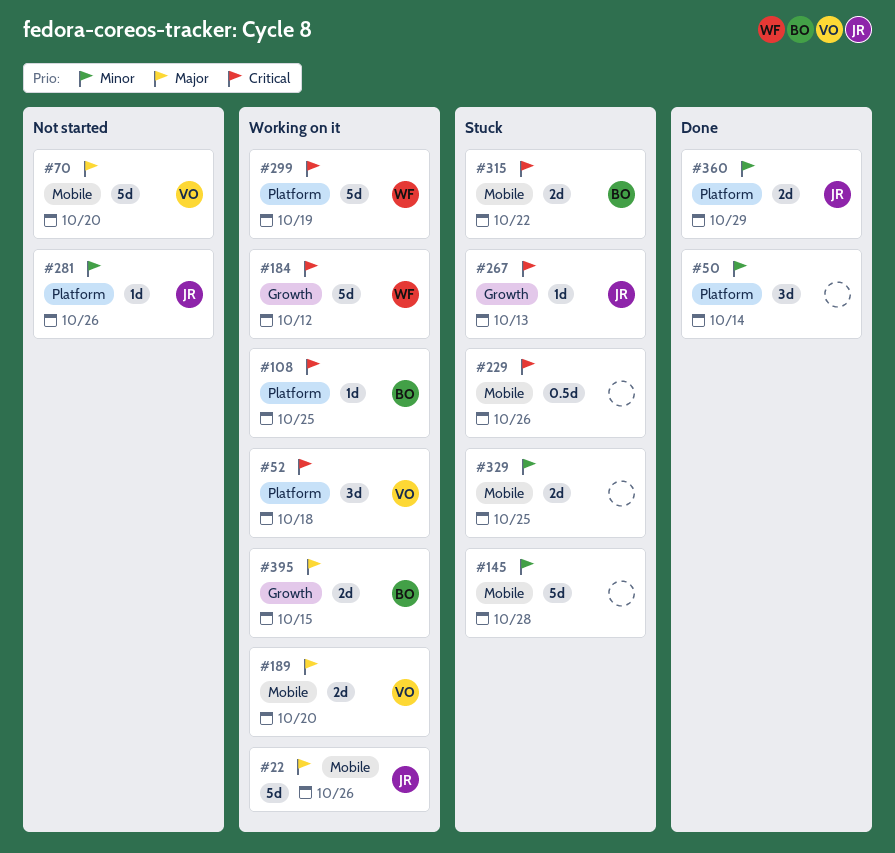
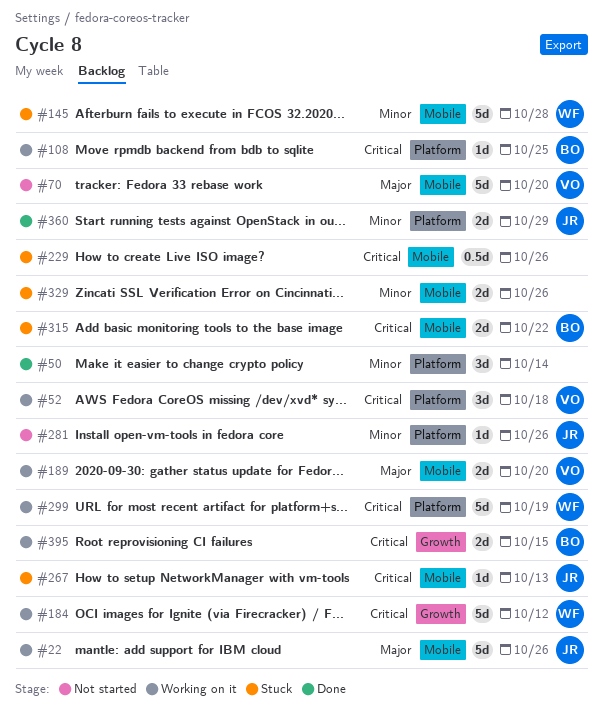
#145, owner: none -> WF
#267, label: Growth -> Mobile
#329, due: Oct 25 -> Oct 26
#395, priority: Major -> Critical

